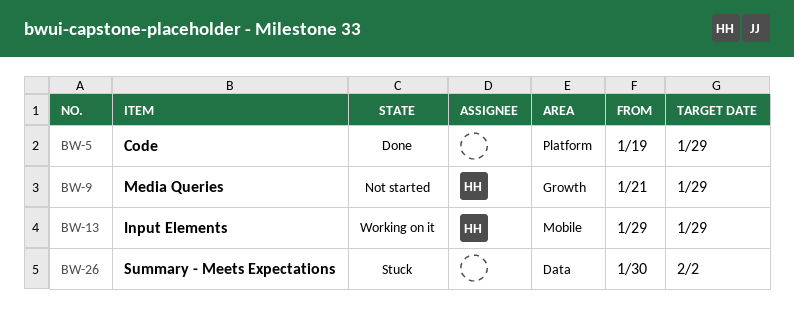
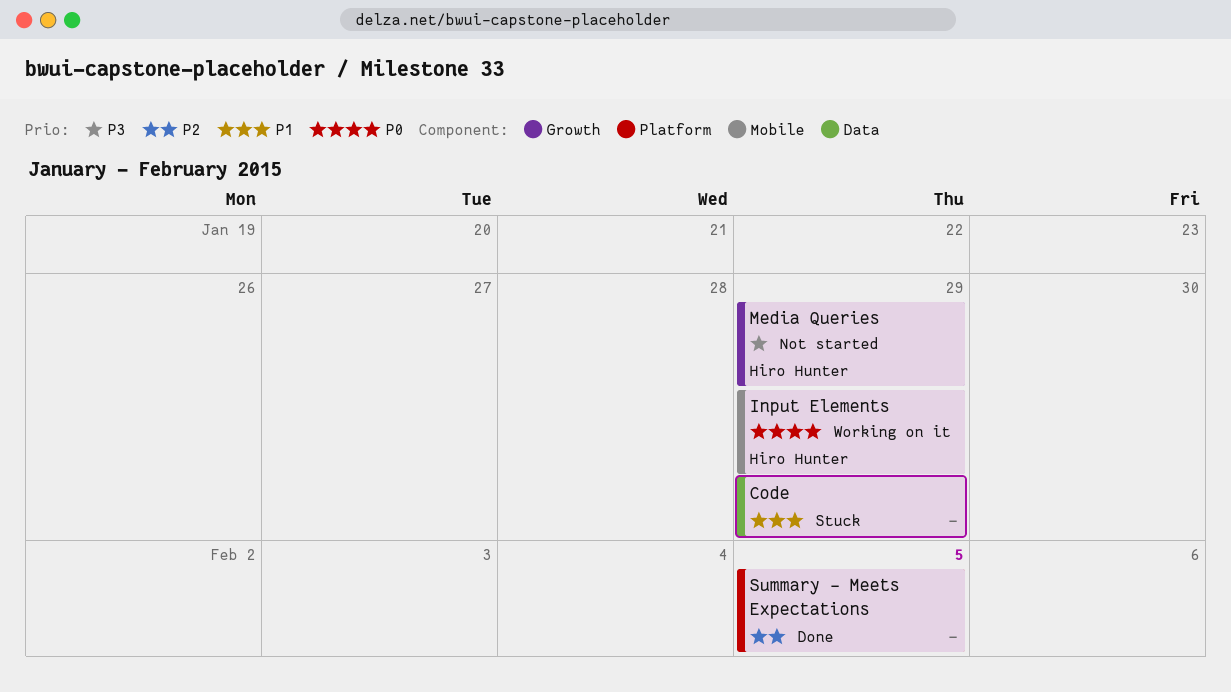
Code, status: Done -> Stuck
Code, label: Platform -> Data
Summary - Meets Expectations, status: Stuck -> Done
Summary - Meets Expectations, label: Data -> Platform
Summary - Meets Expectations, due: Feb 2 -> Feb 5

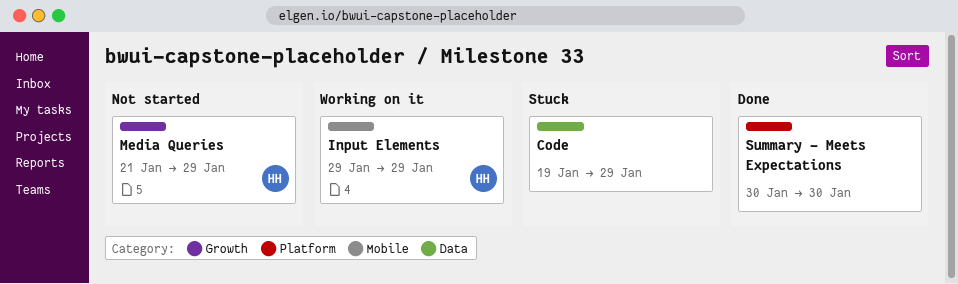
Summary - Meets Expectations, due: Feb 5 -> Jan 30

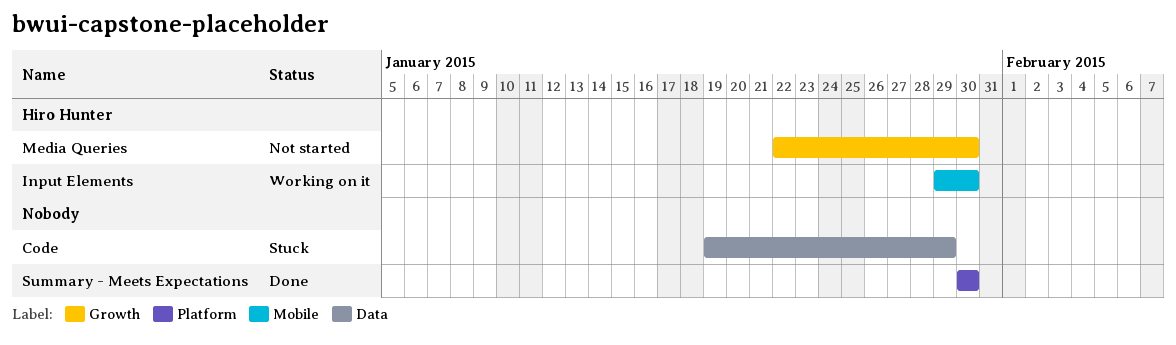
Input Elements, due: Jan 29 -> Jan 30
Media Queries, start: Jan 21 -> Jan 22
Media Queries, due: Jan 29 -> Jan 30

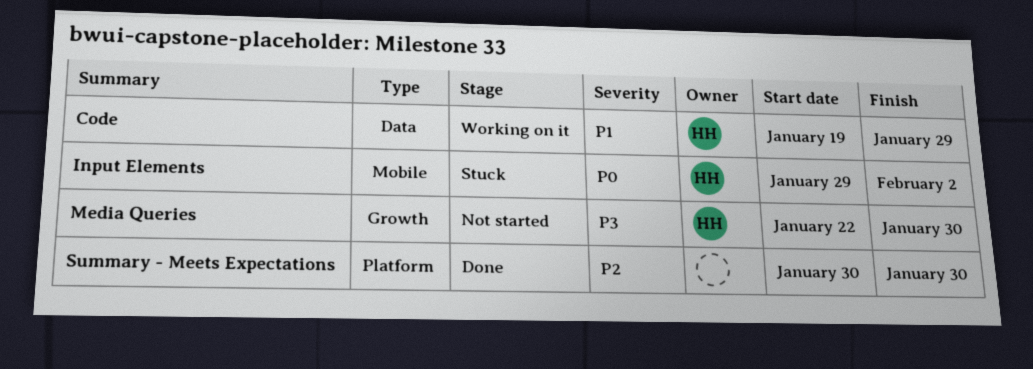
Code, status: Stuck -> Working on it
Code, owner: none -> Hiro Hunter
Input Elements, status: Working on it -> Stuck
Input Elements, due: Jan 30 -> Feb 2

